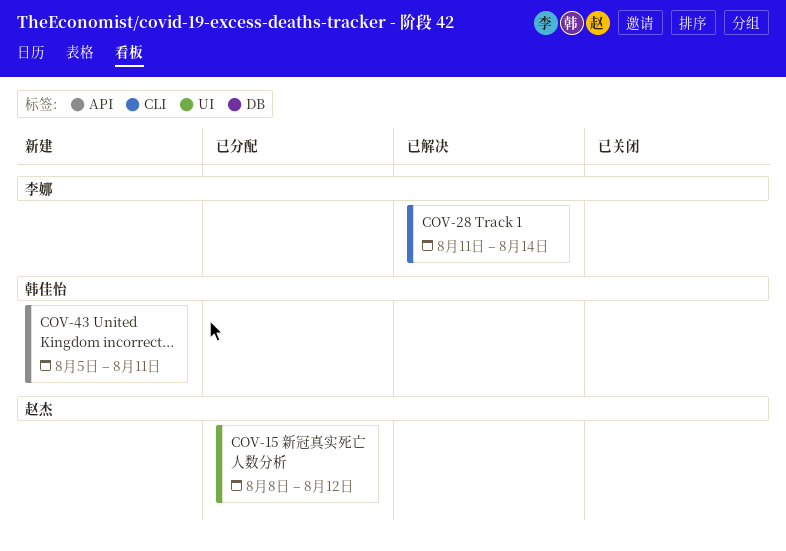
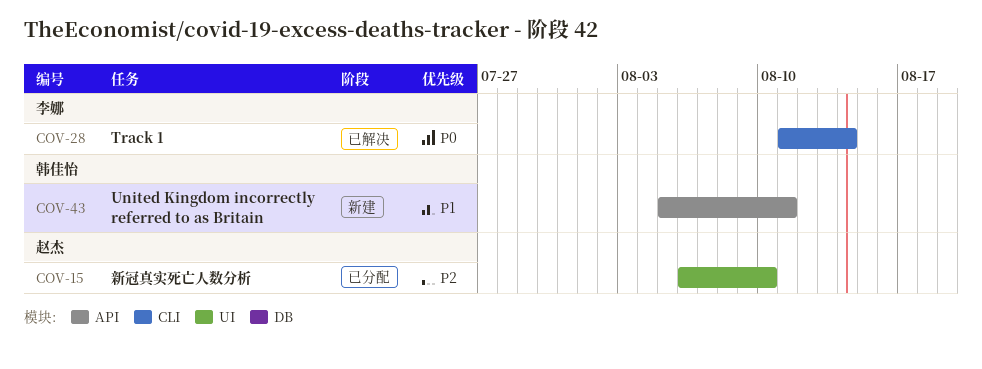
COV-15, start: Aug 8 -> Aug 6
COV-15, due: Aug 12 -> Aug 10

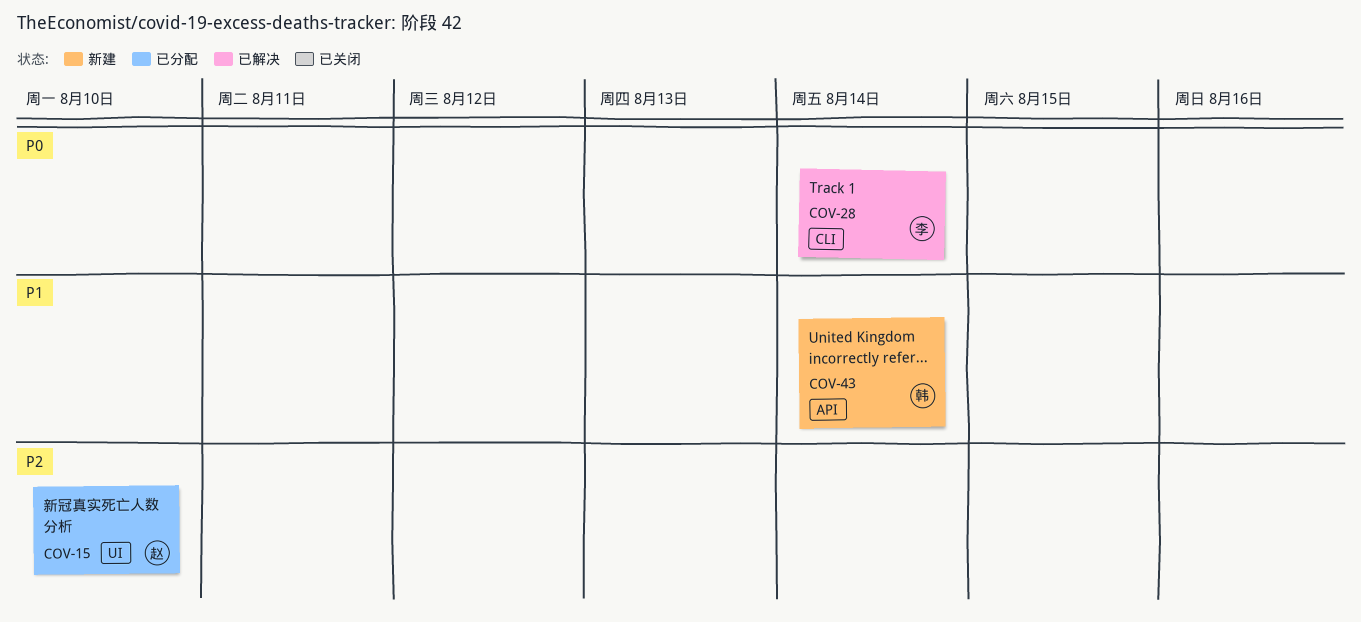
COV-43, due: Aug 11 -> Aug 14

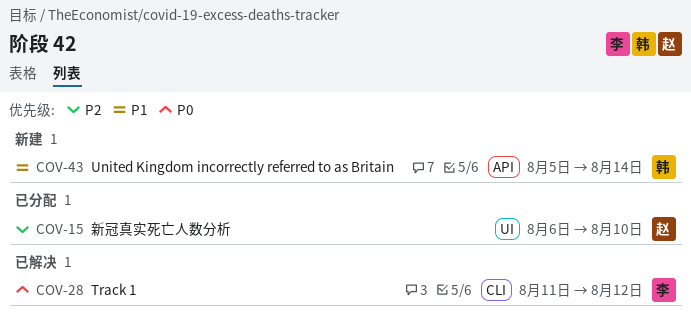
COV-28, due: Aug 14 -> Aug 12

